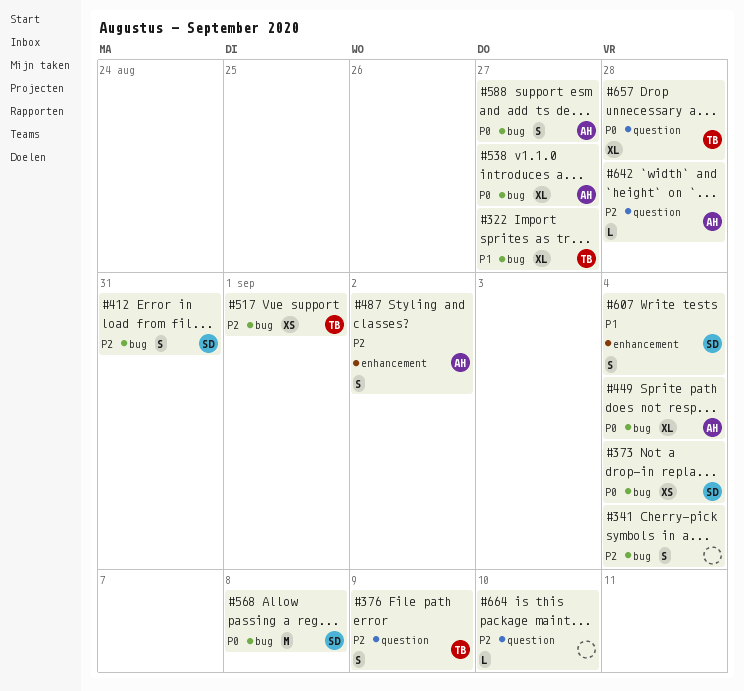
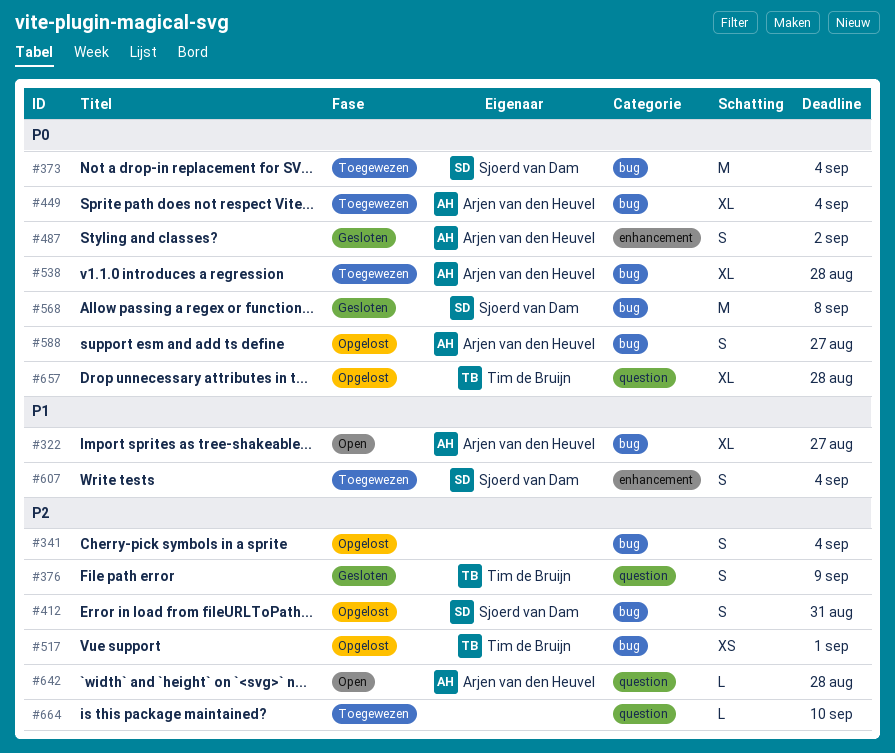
#322, owner: Tim de Bruijn -> Arjen van den Heuvel
#373, estimate: XS -> M
#487, priority: P2 -> P0
#538, due: Aug 27 -> Aug 28

